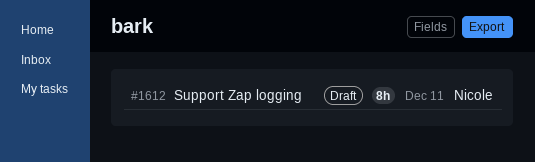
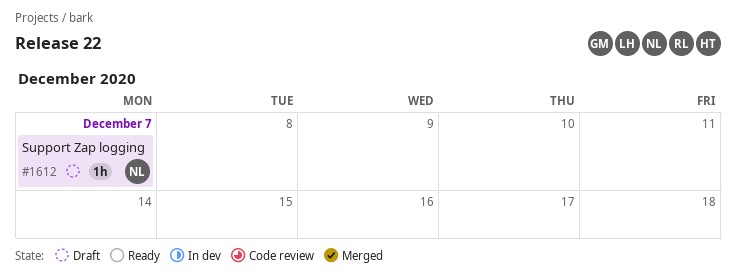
#1612, estimate: 8h -> 1h
#1612, due: Dec 11 -> Dec 7

